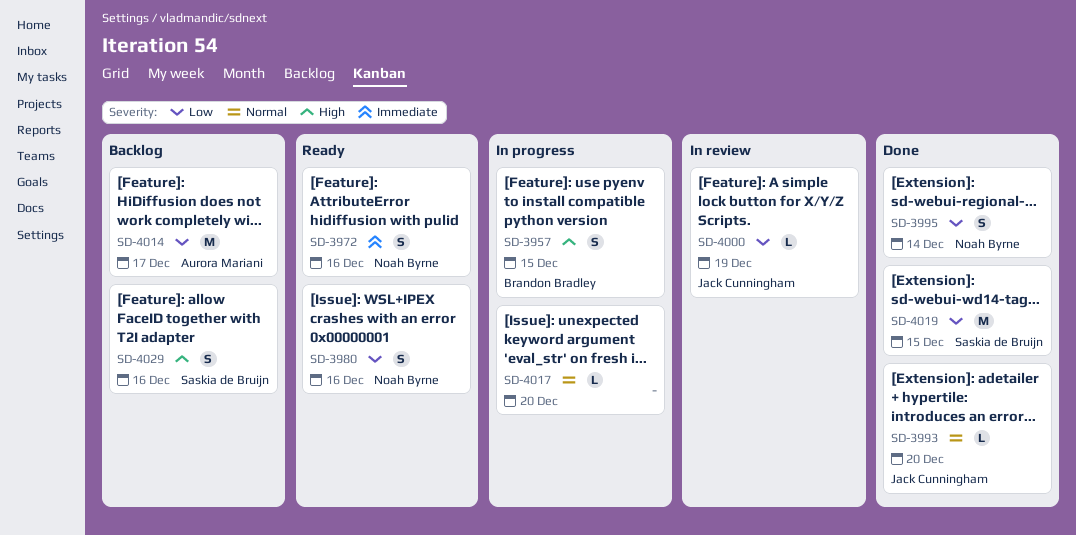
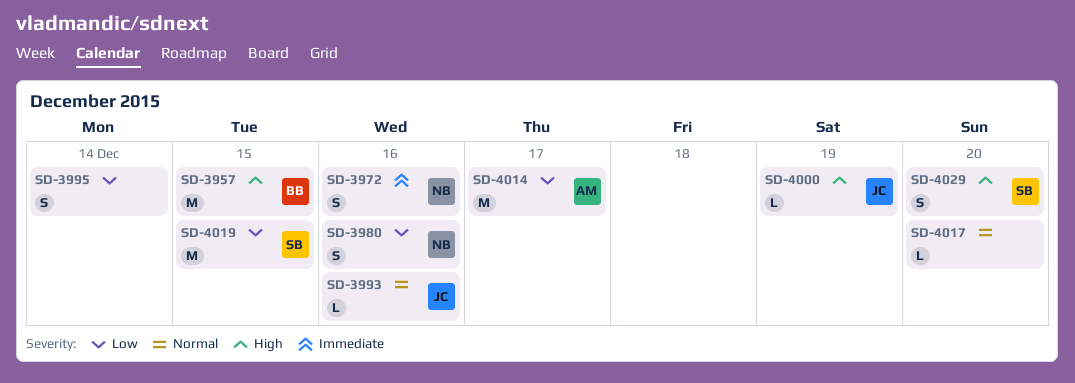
SD-3957, estimate: S -> M
SD-3993, due: Dec 20 -> Dec 16
SD-3995, owner: Noah Byrne -> none
SD-4000, priority: Low -> High
SD-4029, due: Dec 16 -> Dec 20

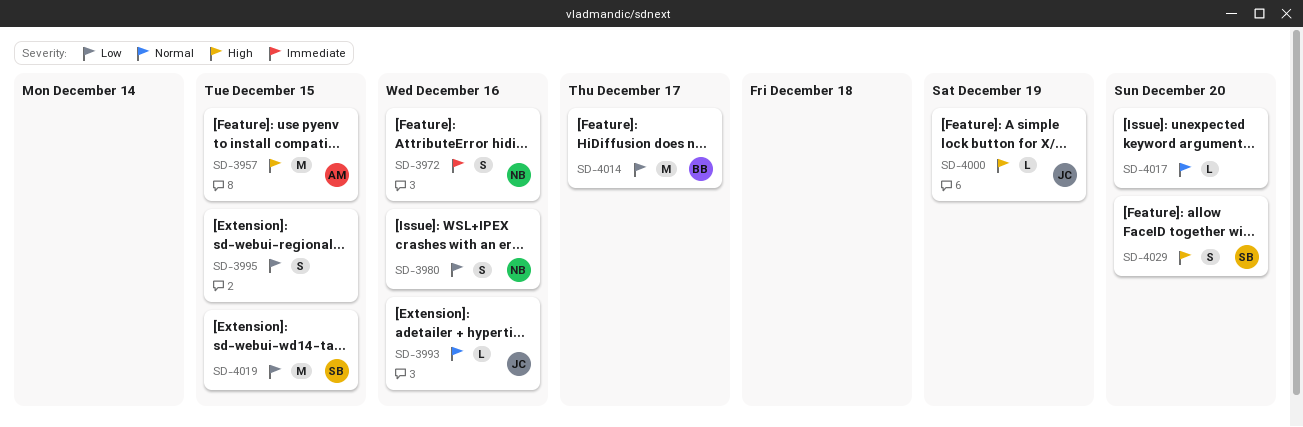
SD-3957, owner: BB -> AM
SD-3995, due: Dec 14 -> Dec 15
SD-4014, owner: AM -> BB

